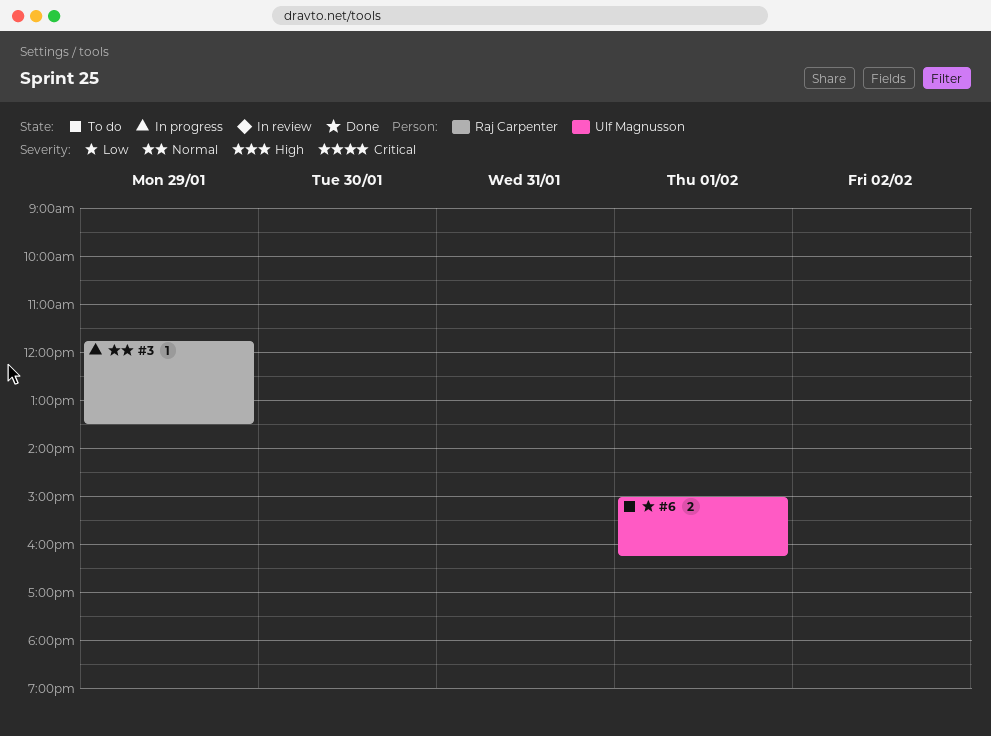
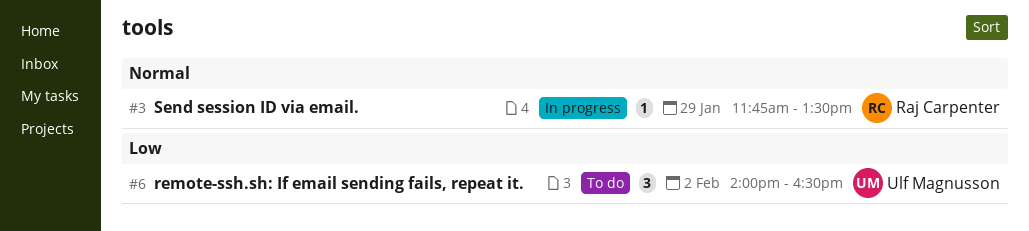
#6, estimate: 2 -> 3
#6, day: Feb 1 -> Feb 2
#6, begins: 15:00 -> 14:00
#6, ends: 16:15 -> 16:30

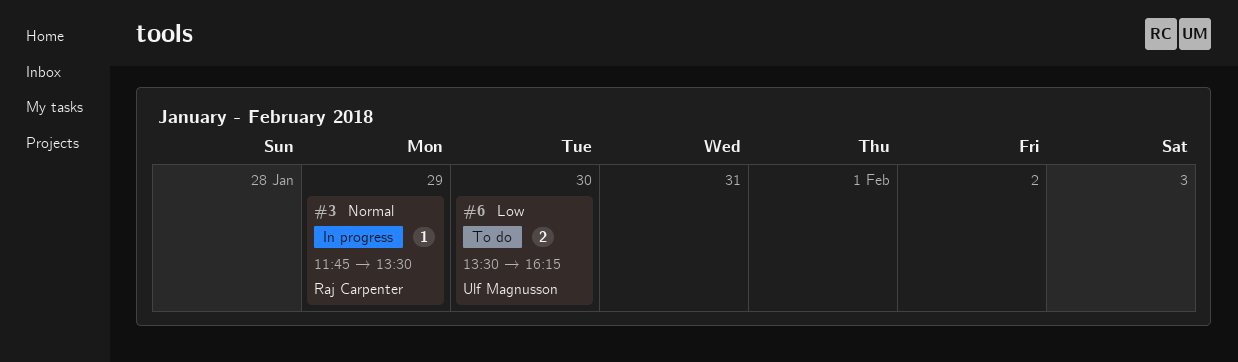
#6, estimate: 3 -> 2
#6, day: Feb 2 -> Jan 30
#6, begins: 14:00 -> 13:30
#6, ends: 16:30 -> 16:15

